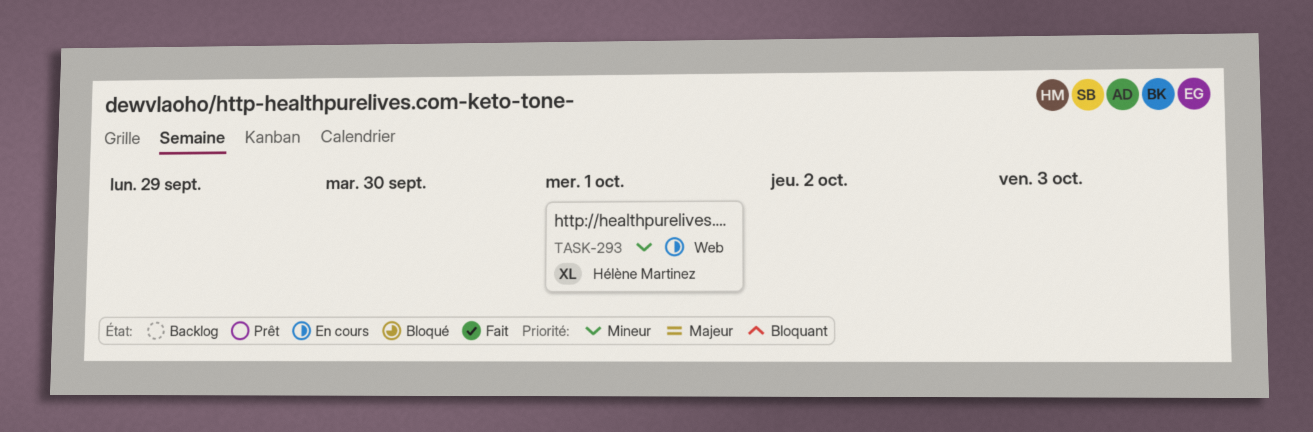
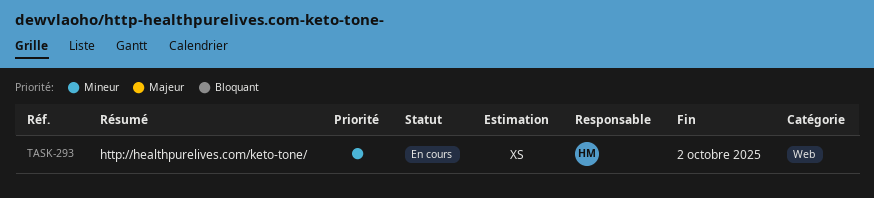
TASK-293, estimate: XL -> XS
TASK-293, due: Oct 1 -> Oct 2

